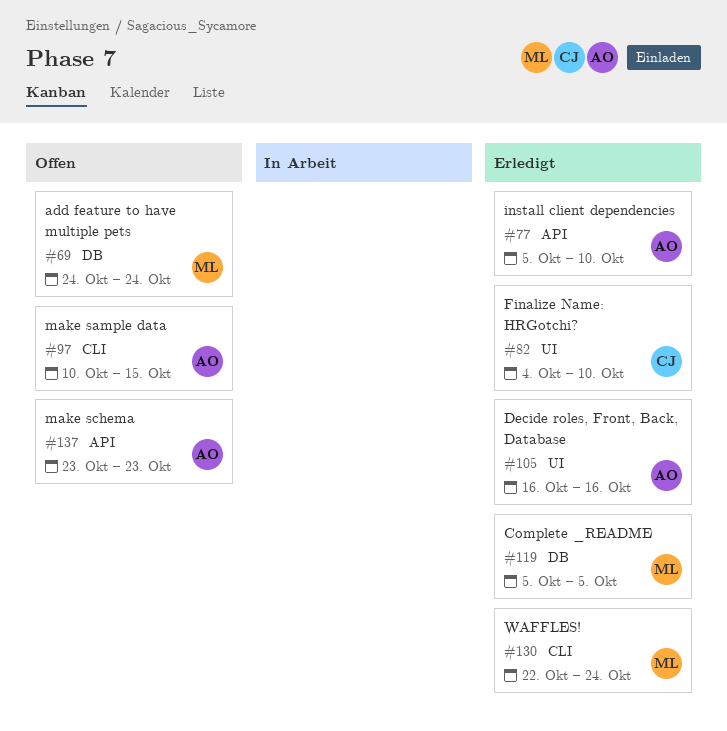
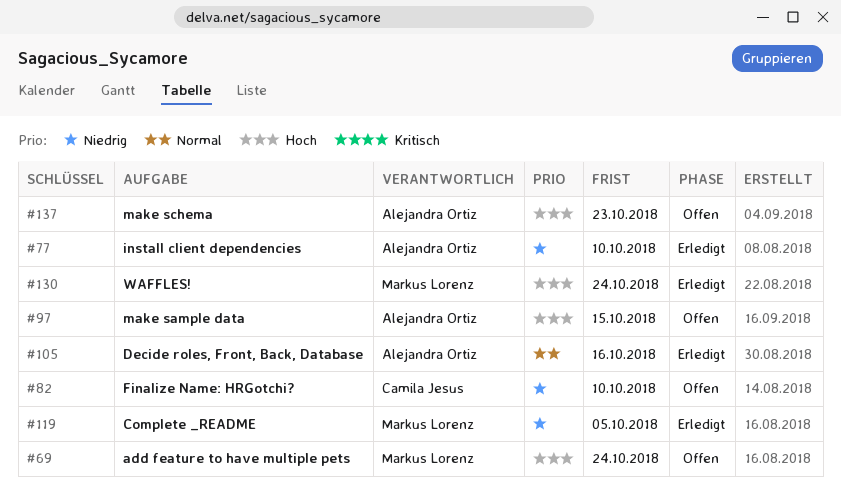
#82, status: Erledigt -> Offen

